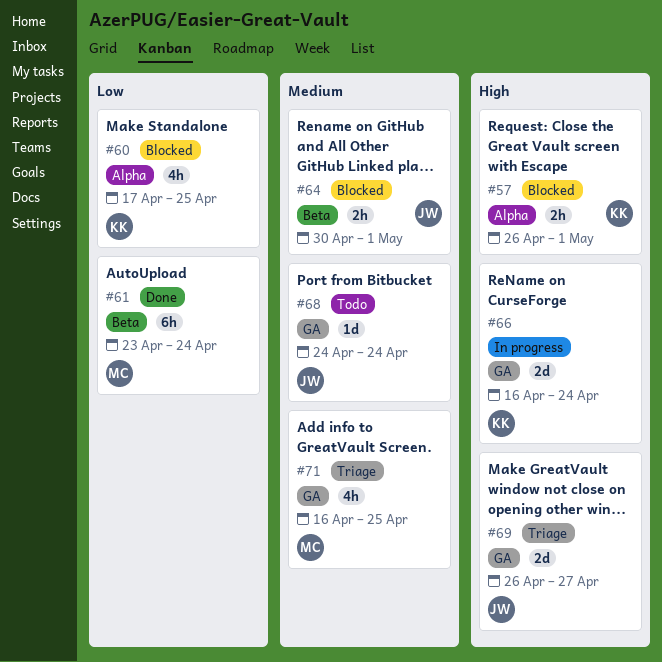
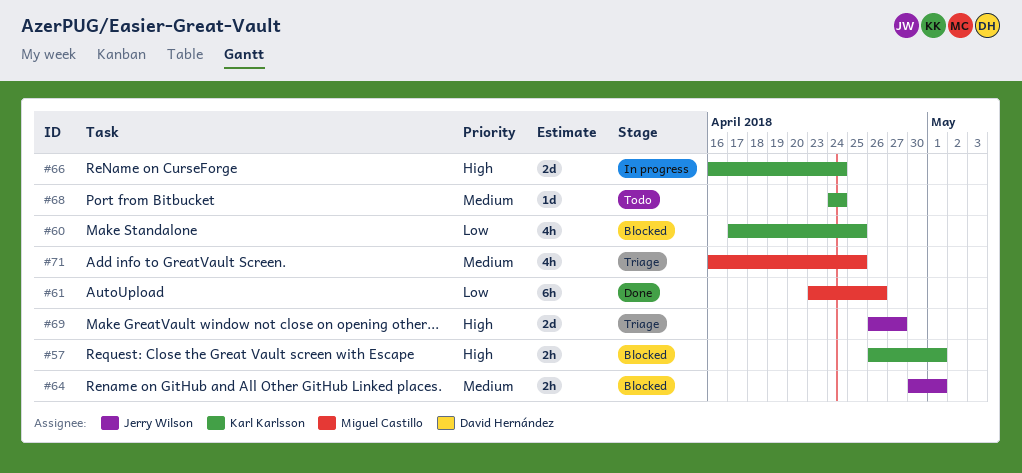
#61, due: Apr 24 -> Apr 26
#68, owner: Jerry Wilson -> Karl Karlsson

